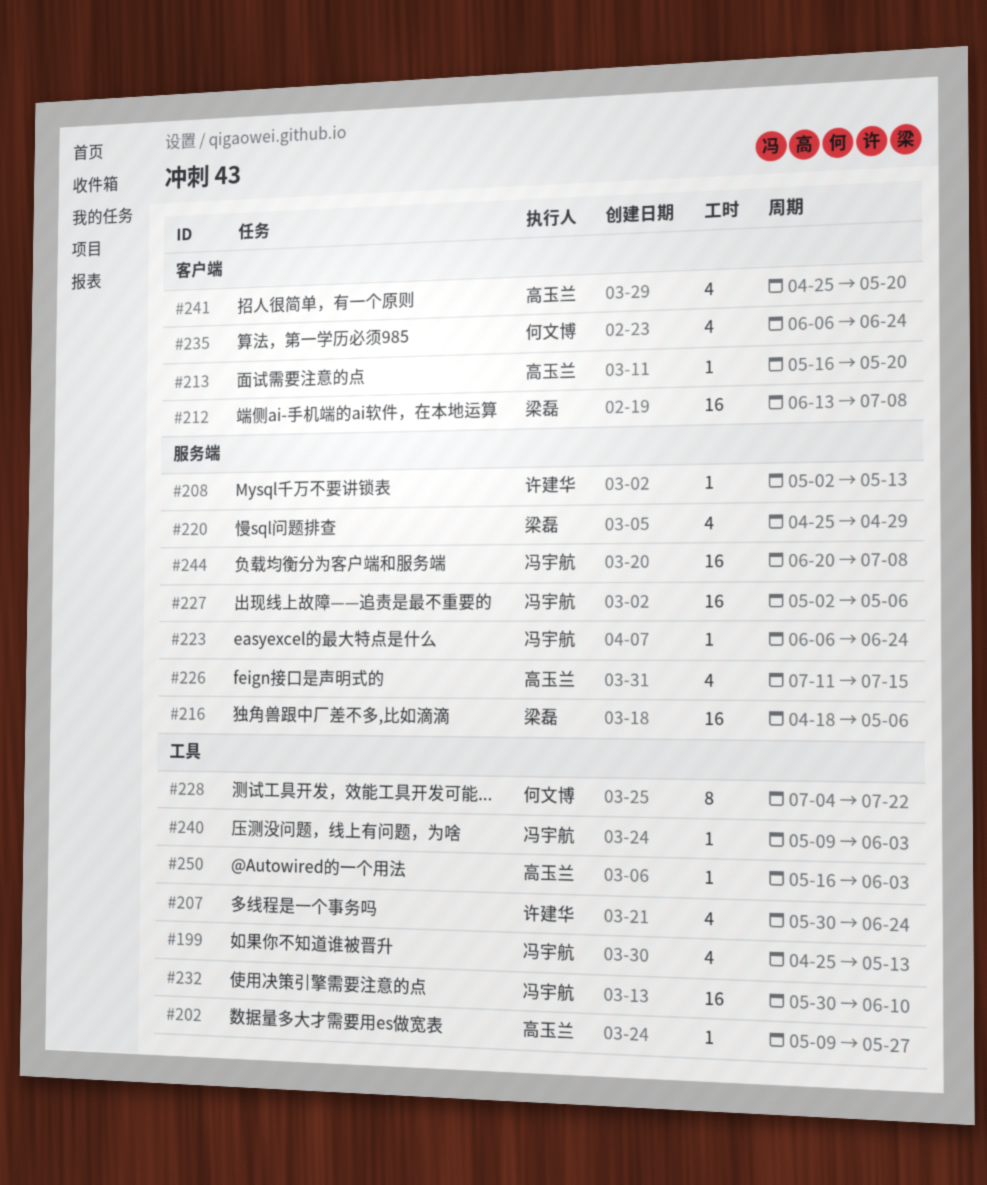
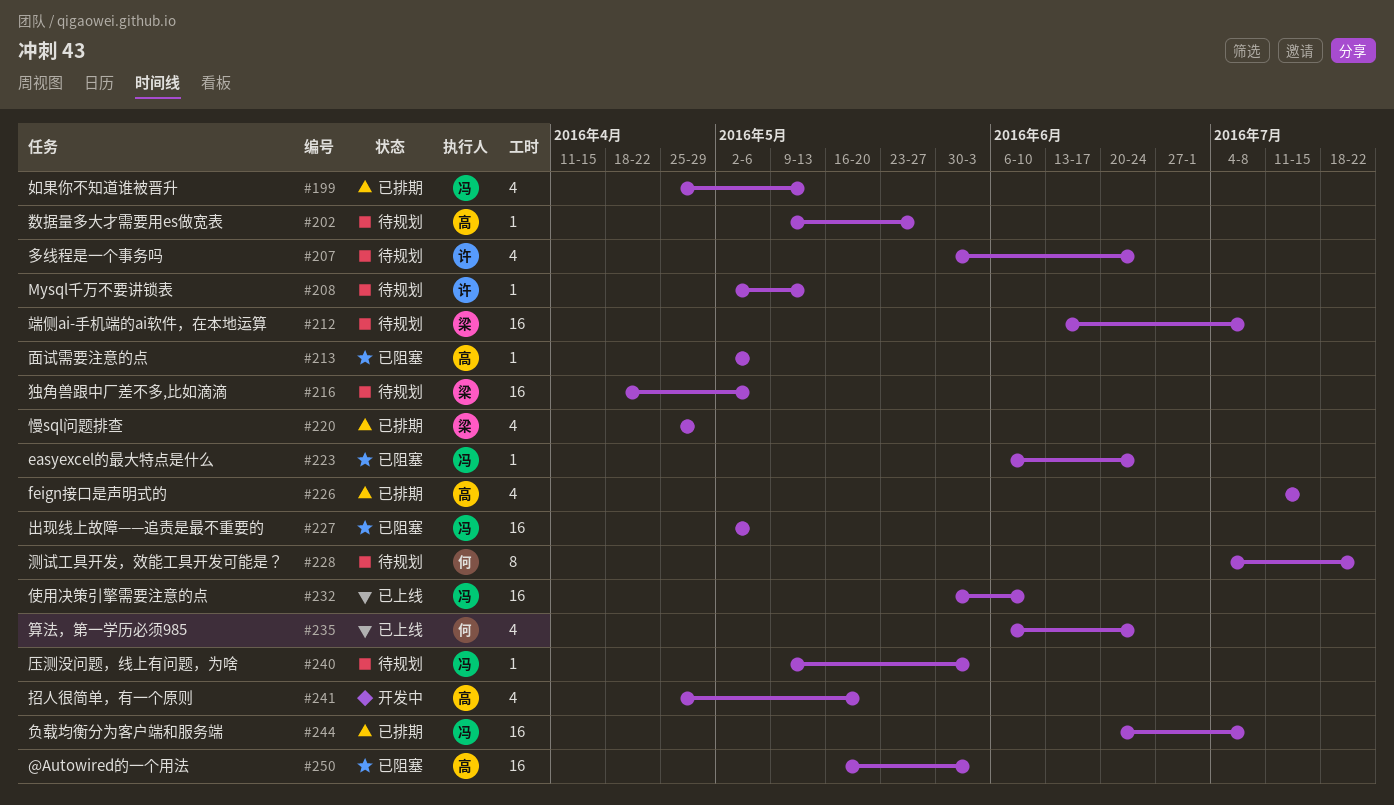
#213, start: May 16 -> May 2
#213, due: May 20 -> May 6
#250, estimate: 1 -> 16

